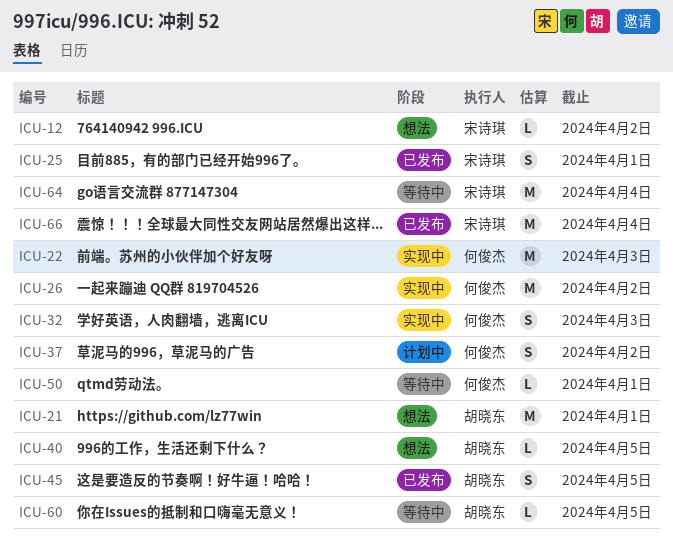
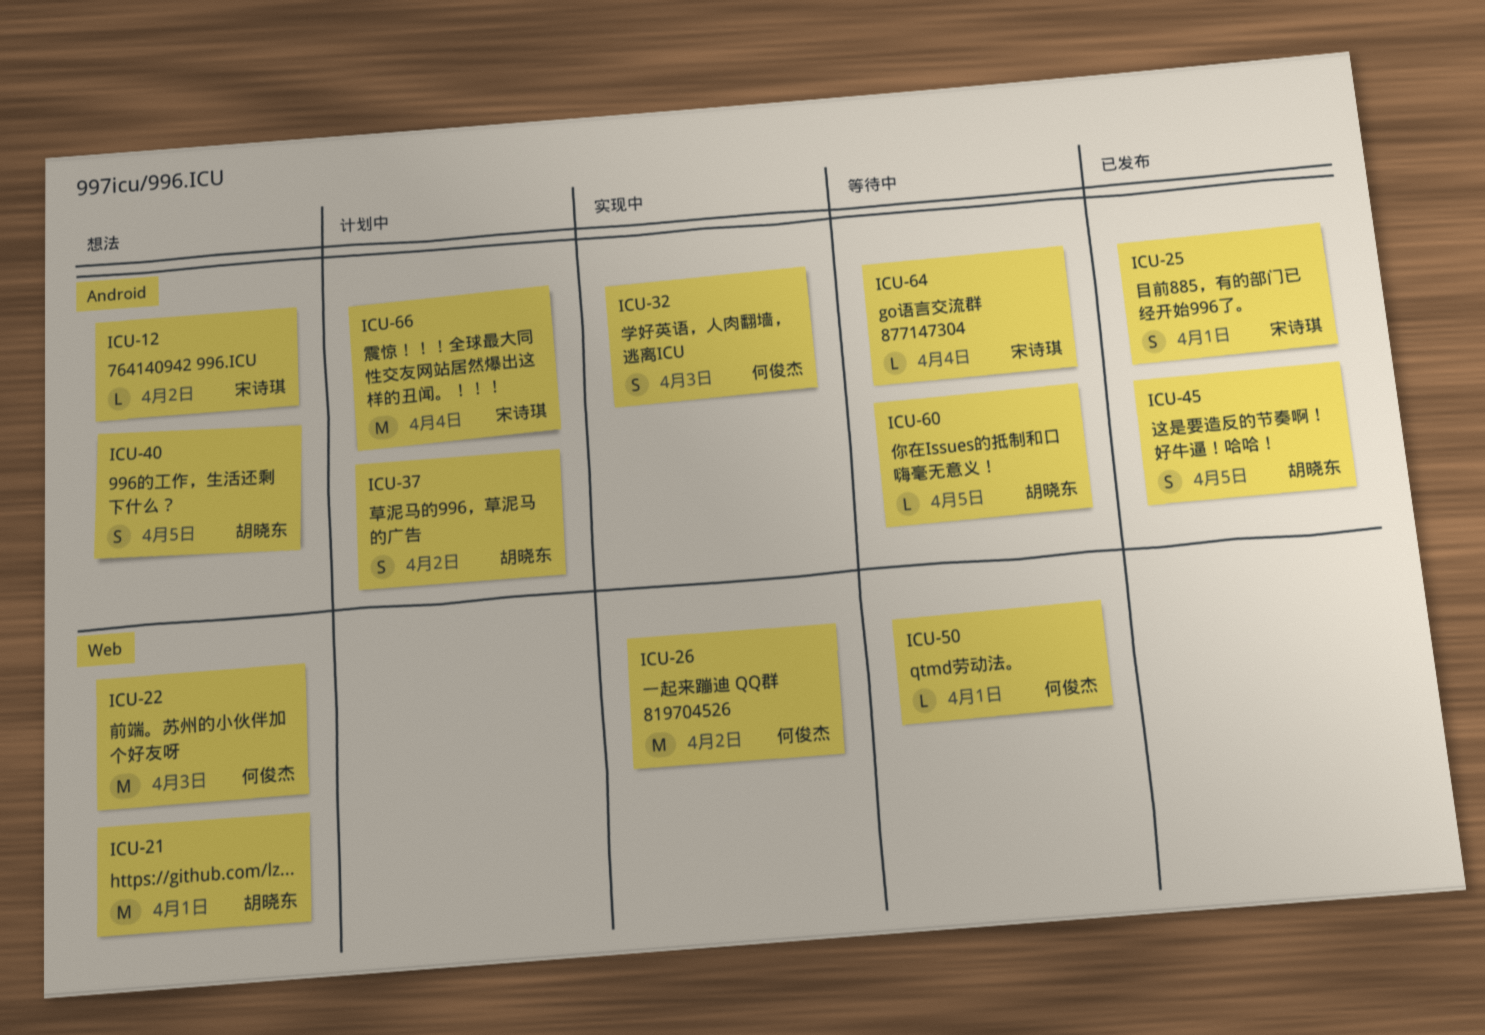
ICU-22, status: 实现中 -> 想法
ICU-37, owner: 何俊杰 -> 胡晓东
ICU-40, estimate: L -> S
ICU-64, estimate: M -> L
ICU-66, status: 已发布 -> 计划中

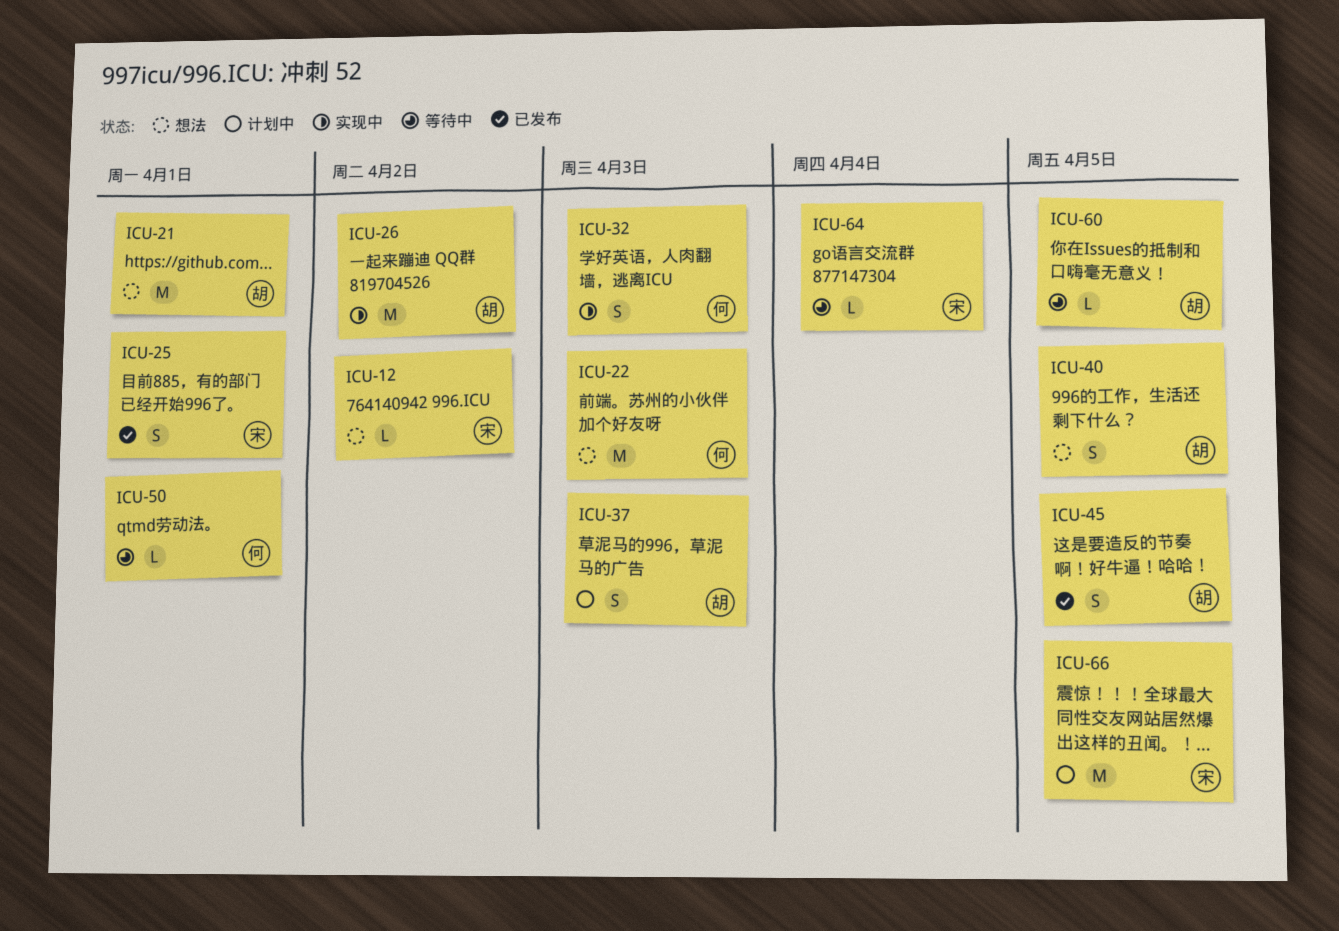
ICU-26, owner: 何俊杰 -> 胡晓东
ICU-37, due: Apr 2 -> Apr 3
ICU-66, due: Apr 4 -> Apr 5

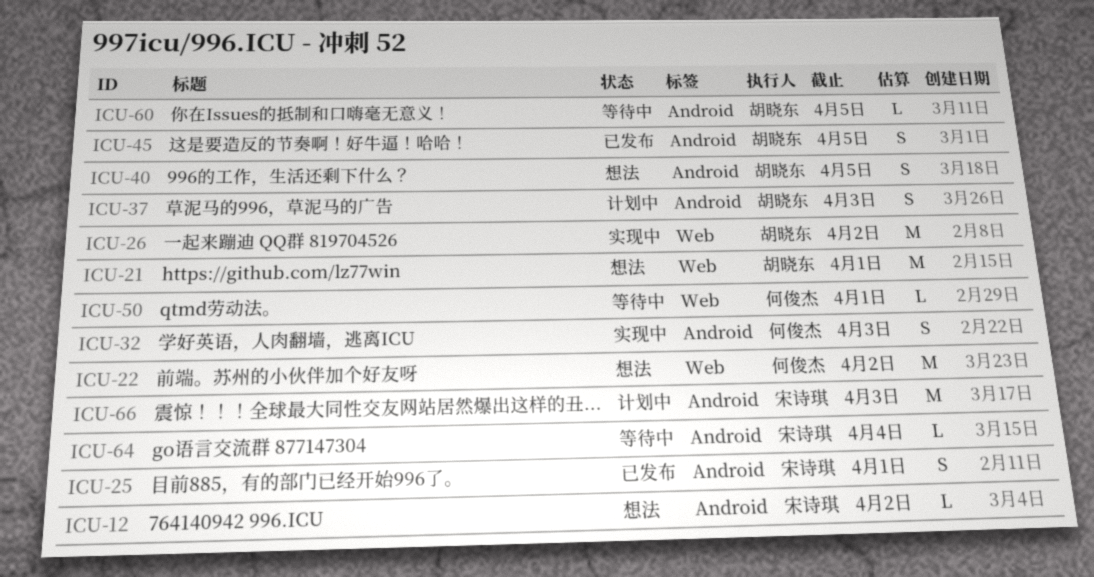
ICU-22, due: Apr 3 -> Apr 2
ICU-66, due: Apr 5 -> Apr 3

